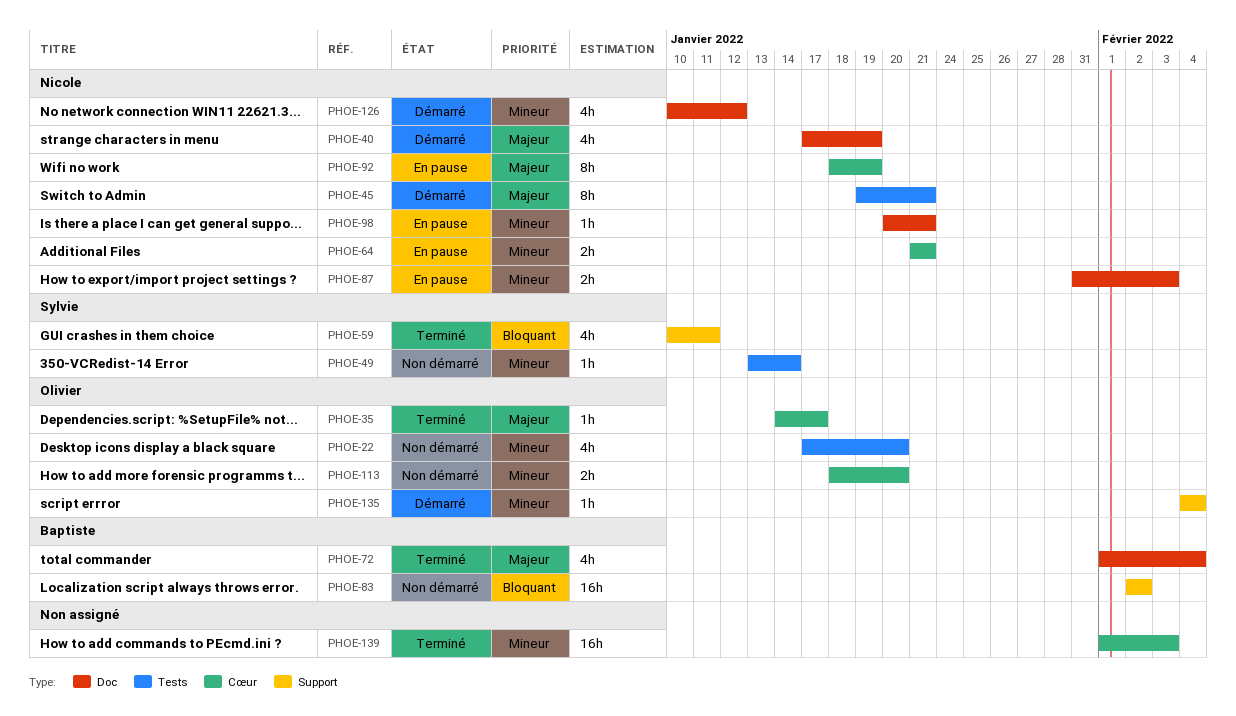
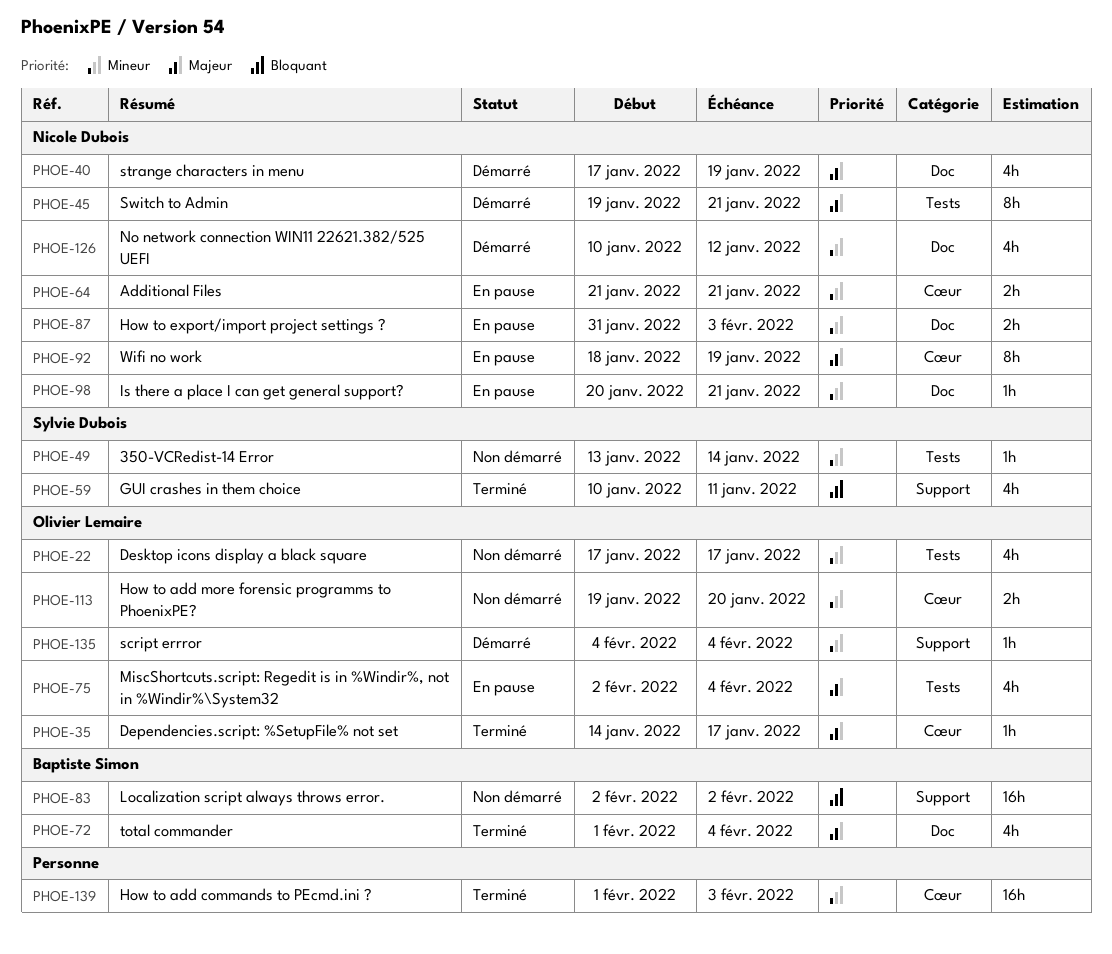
PHOE-22, due: Jan 20 -> Jan 17
PHOE-75: none -> present
PHOE-113, start: Jan 18 -> Jan 19

